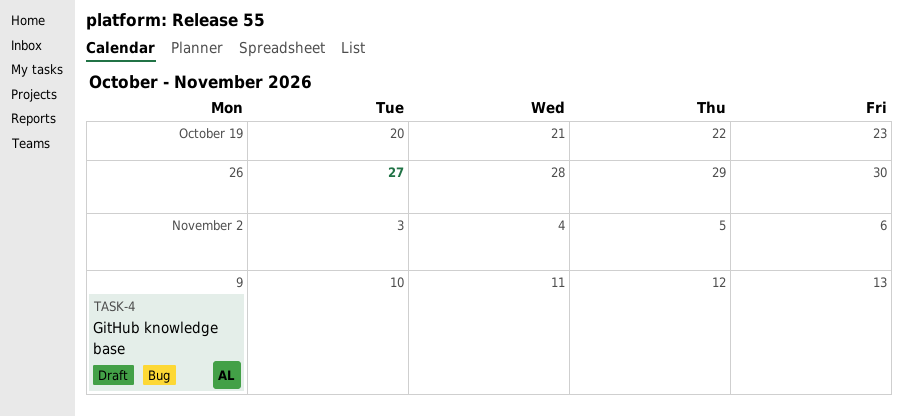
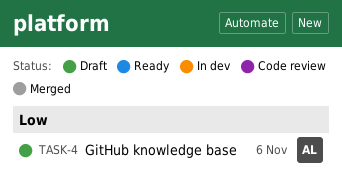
TASK-4, due: Nov 9 -> Nov 6

